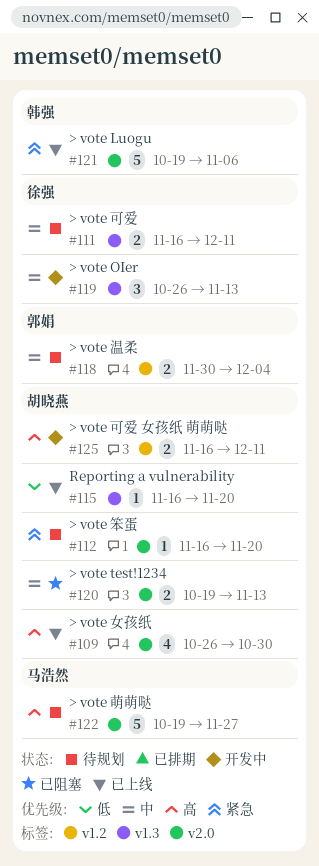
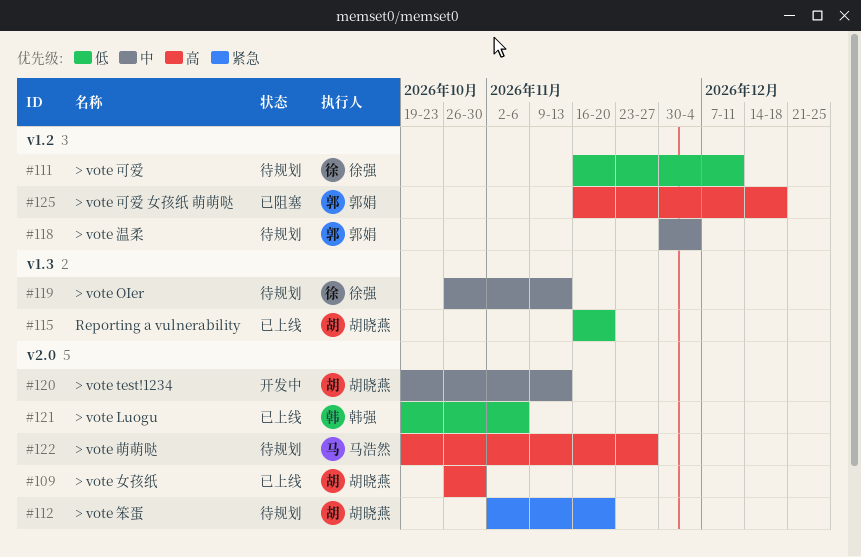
#111, priority: 中 -> 低
#111, label: v1.3 -> v1.2
#112, start: Nov 16 -> Nov 2
#119, status: 开发中 -> 待规划
#120, status: 已阻塞 -> 开发中
#121, priority: 紧急 -> 低
#125, status: 开发中 -> 已阻塞
#125, owner: 胡晓燕 -> 郭娟
#125, due: Dec 11 -> Dec 18

